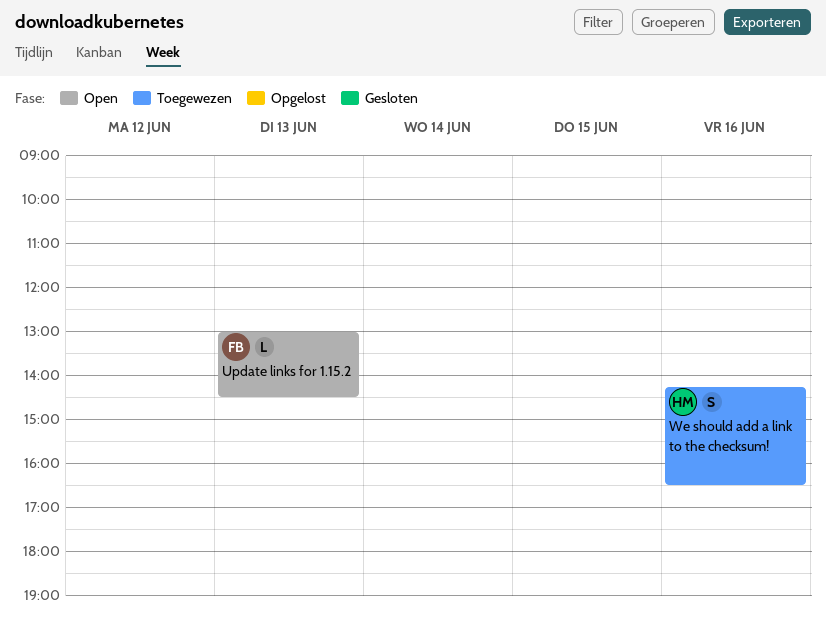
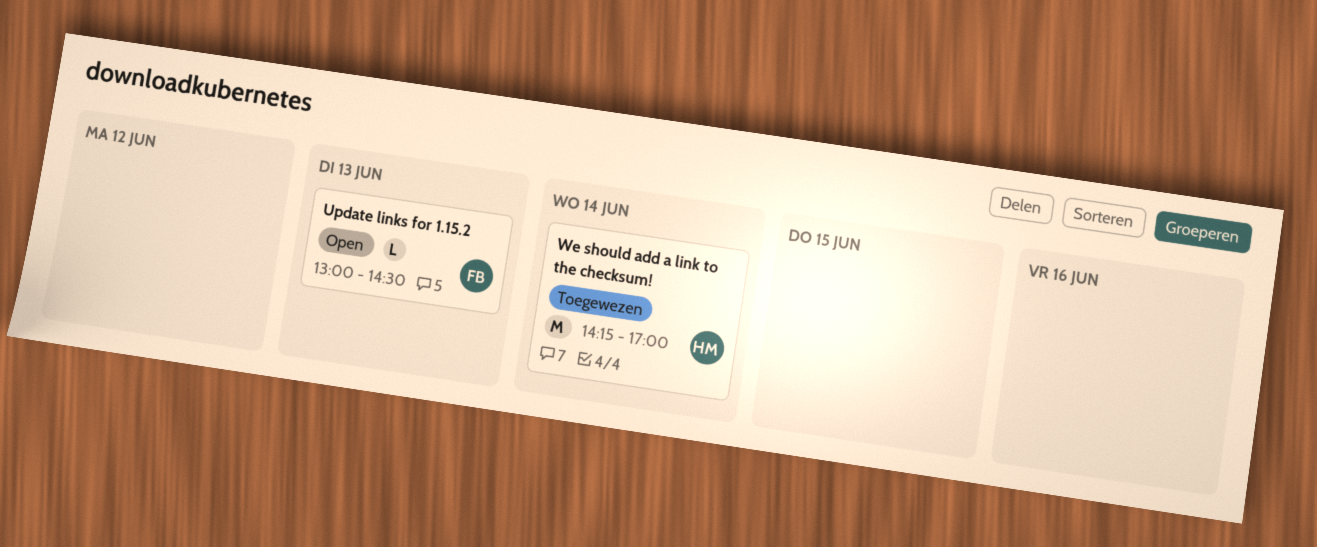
We should add a link to the checksum!, estimate: S -> M
We should add a link to the checksum!, day: Jun 16 -> Jun 14
We should add a link to the checksum!, ends: 16:30 -> 17:00

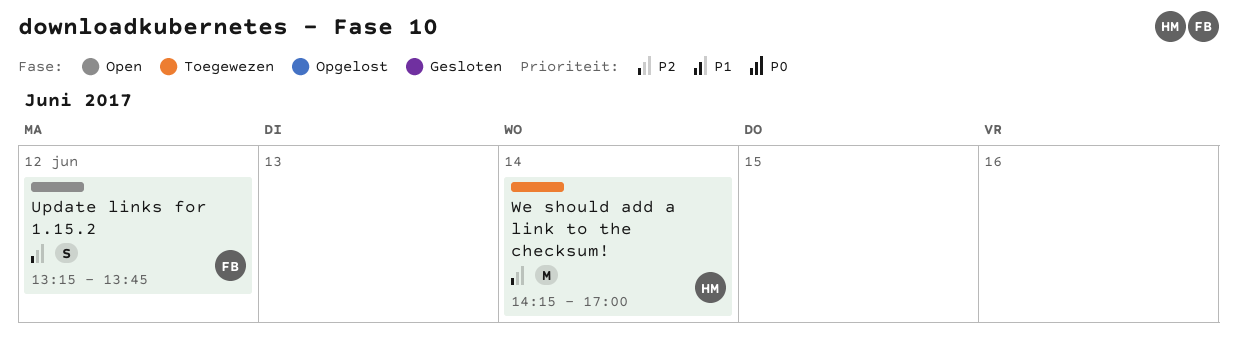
Update links for 1.15.2, estimate: L -> S
Update links for 1.15.2, day: Jun 13 -> Jun 12
Update links for 1.15.2, begins: 13:00 -> 13:15
Update links for 1.15.2, ends: 14:30 -> 13:45

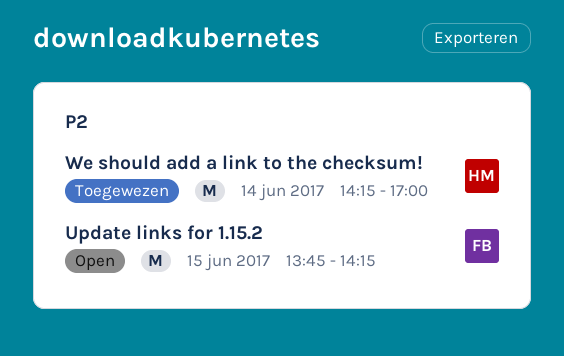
Update links for 1.15.2, estimate: S -> M
Update links for 1.15.2, day: Jun 12 -> Jun 15
Update links for 1.15.2, begins: 13:15 -> 13:45
Update links for 1.15.2, ends: 13:45 -> 14:15

